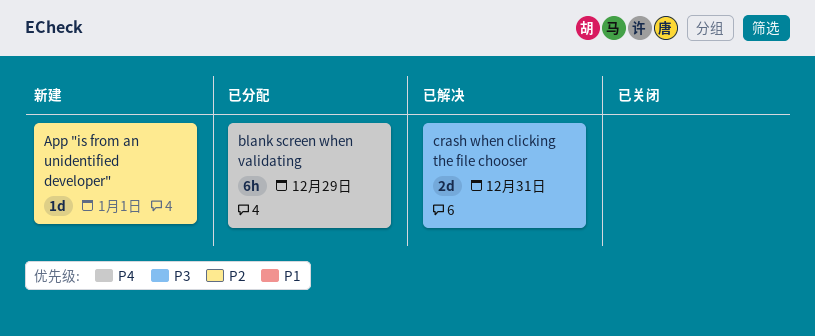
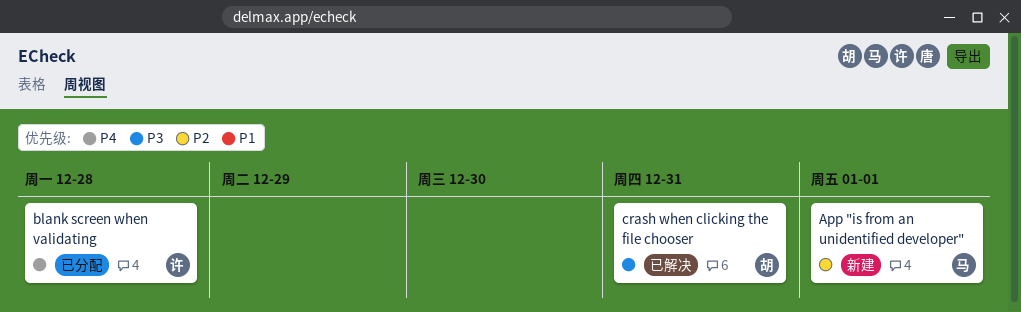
blank screen when validating, due: Dec 29 -> Dec 28

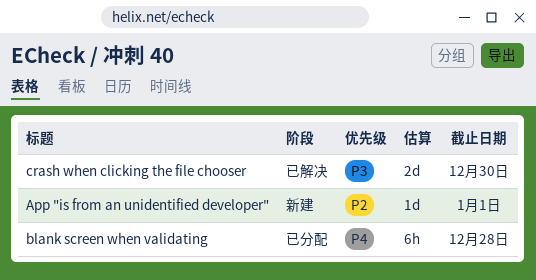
crash when clicking the file chooser, due: Dec 31 -> Dec 30

